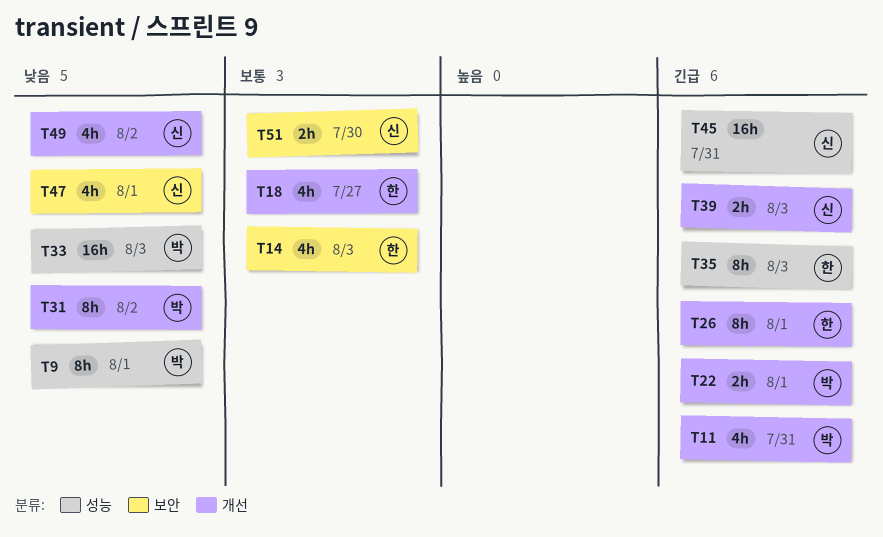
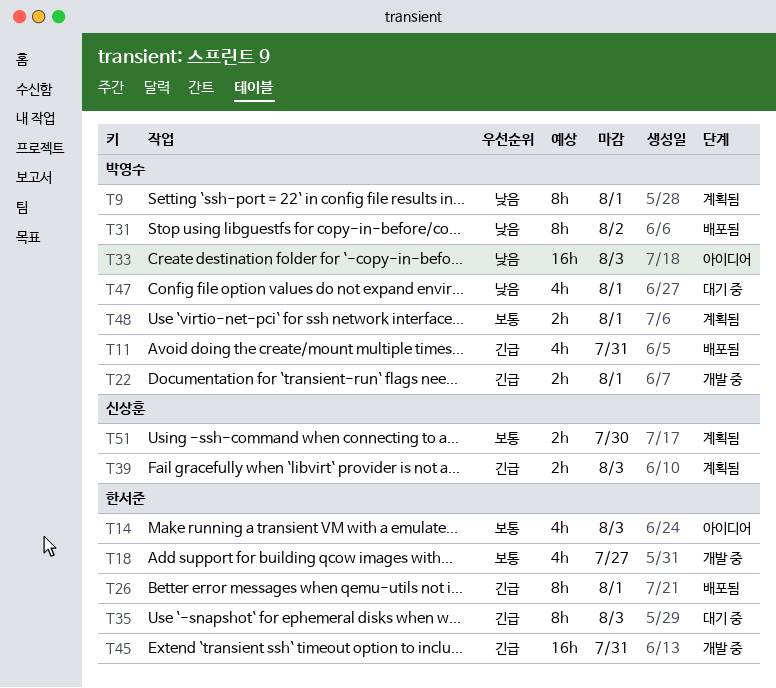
T45, owner: 신상훈 -> 한서준
T47, owner: 신상훈 -> 박영수
T48: none -> present
T49: present -> none

